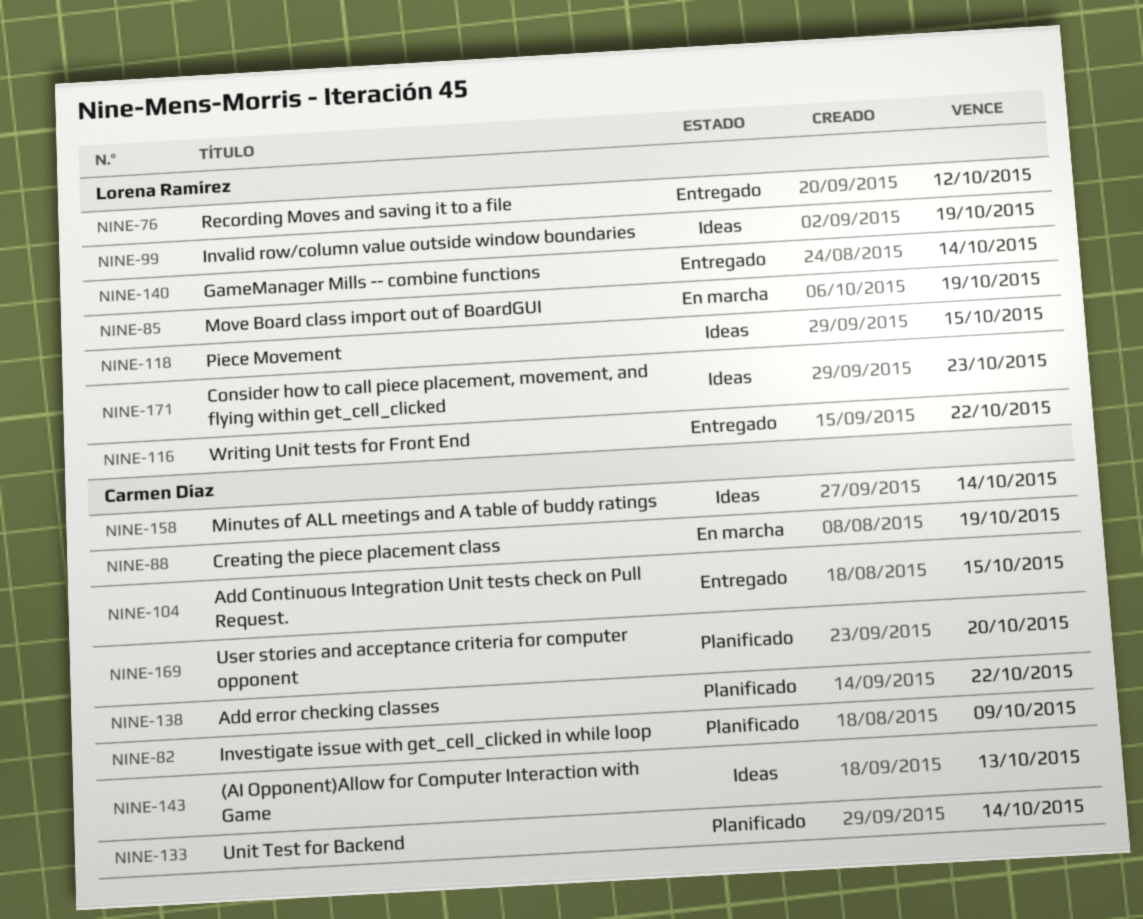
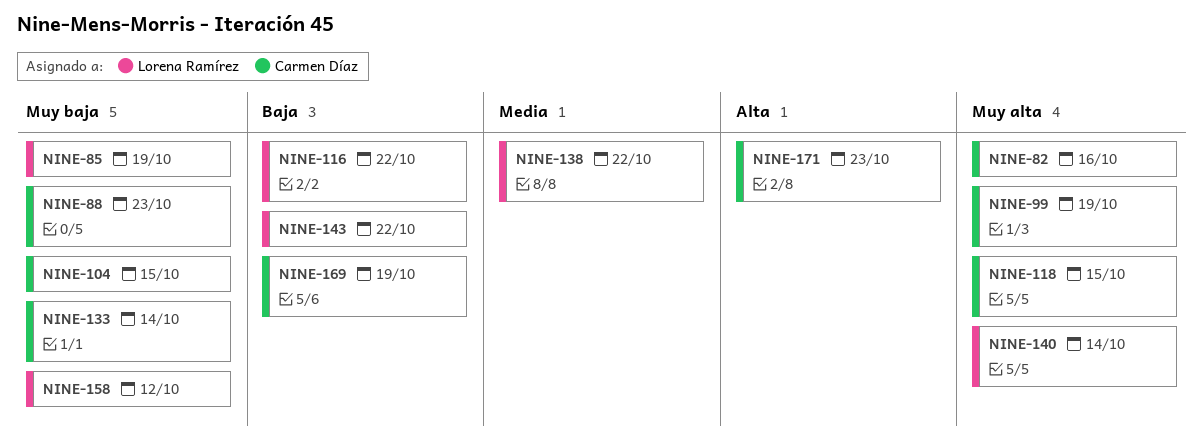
NINE-76: present -> none
NINE-82, due: Oct 9 -> Oct 16
NINE-88, due: Oct 19 -> Oct 23
NINE-99, owner: Lorena Ramírez -> Carmen Díaz
NINE-118, owner: Lorena Ramírez -> Carmen Díaz
NINE-138, owner: Carmen Díaz -> Lorena Ramírez
NINE-143, owner: Carmen Díaz -> Lorena Ramírez
NINE-143, due: Oct 13 -> Oct 22
NINE-158, owner: Carmen Díaz -> Lorena Ramírez
NINE-158, due: Oct 14 -> Oct 12
NINE-169, due: Oct 20 -> Oct 19
NINE-171, owner: Lorena Ramírez -> Carmen Díaz

